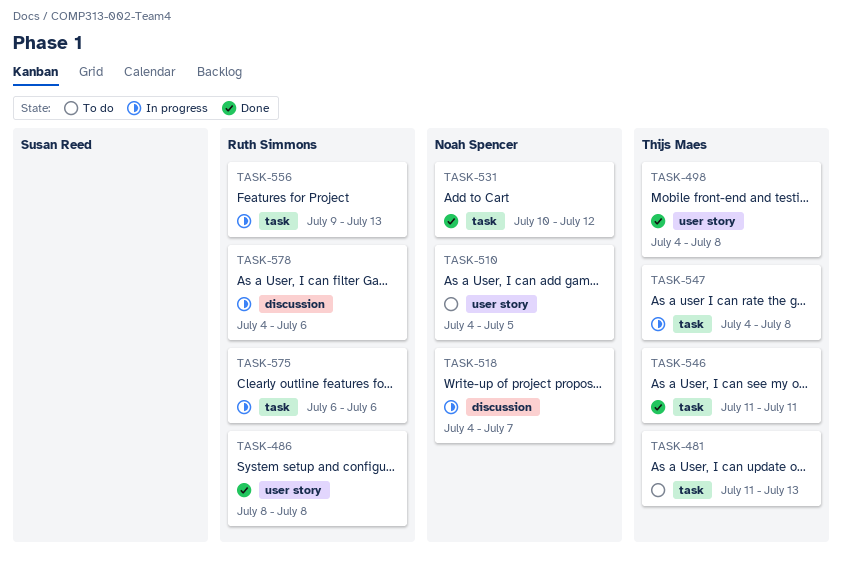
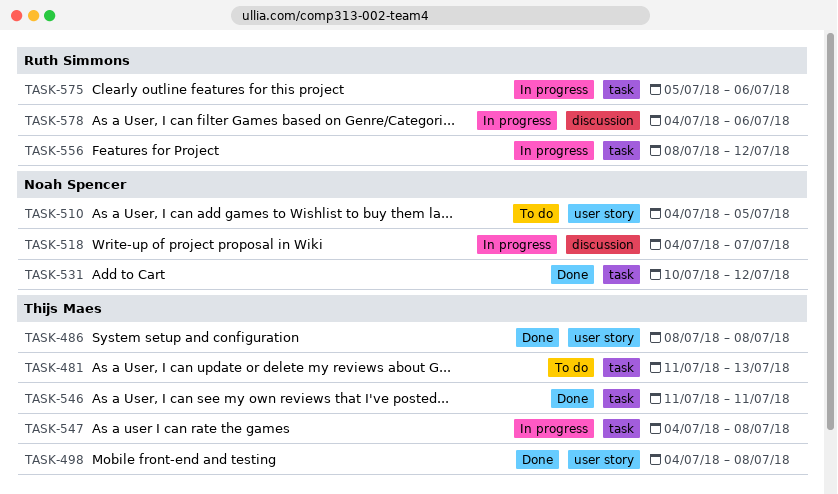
TASK-486, owner: Ruth Simmons -> Thijs Maes
TASK-556, start: Jul 9 -> Jul 8
TASK-556, due: Jul 13 -> Jul 12
TASK-575, start: Jul 6 -> Jul 5

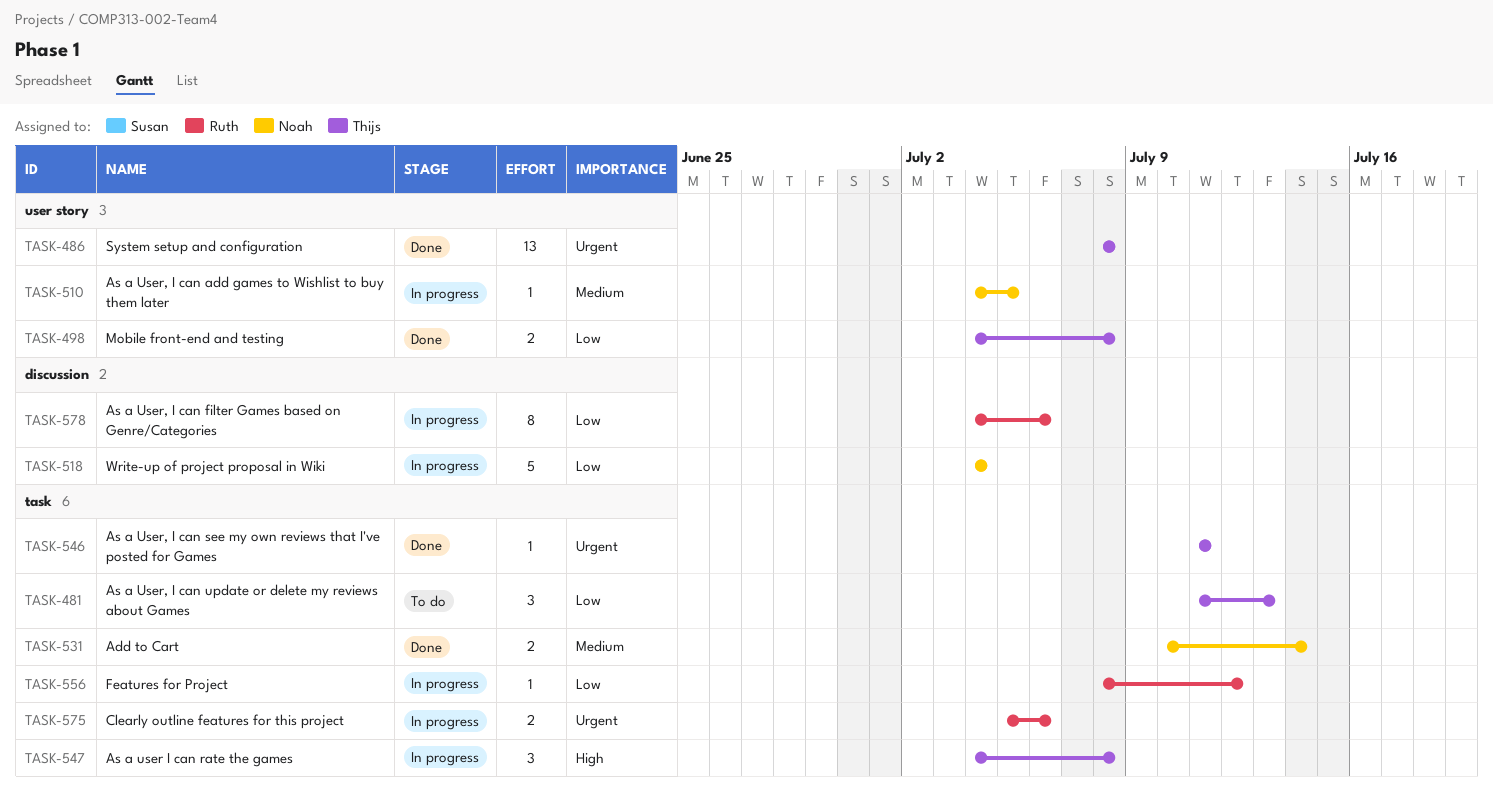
TASK-510, status: To do -> In progress
TASK-518, due: Jul 7 -> Jul 4
TASK-531, due: Jul 12 -> Jul 14

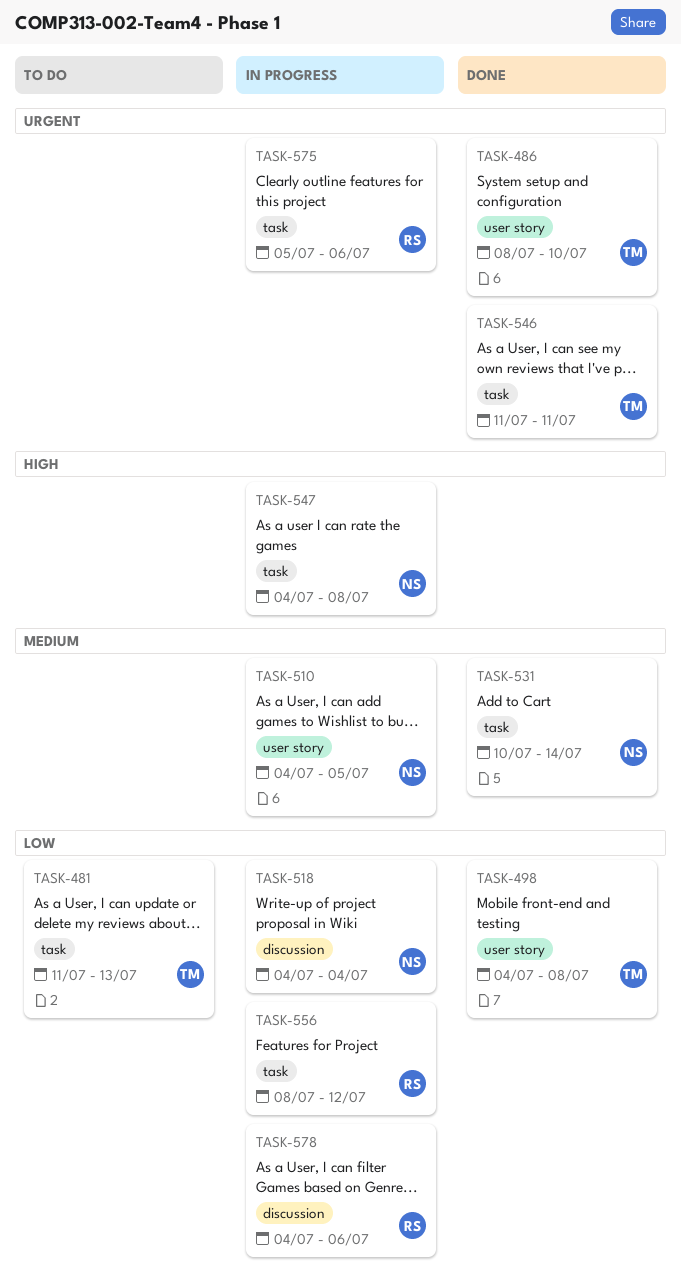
TASK-486, due: Jul 8 -> Jul 10
TASK-547, owner: Thijs -> Noah

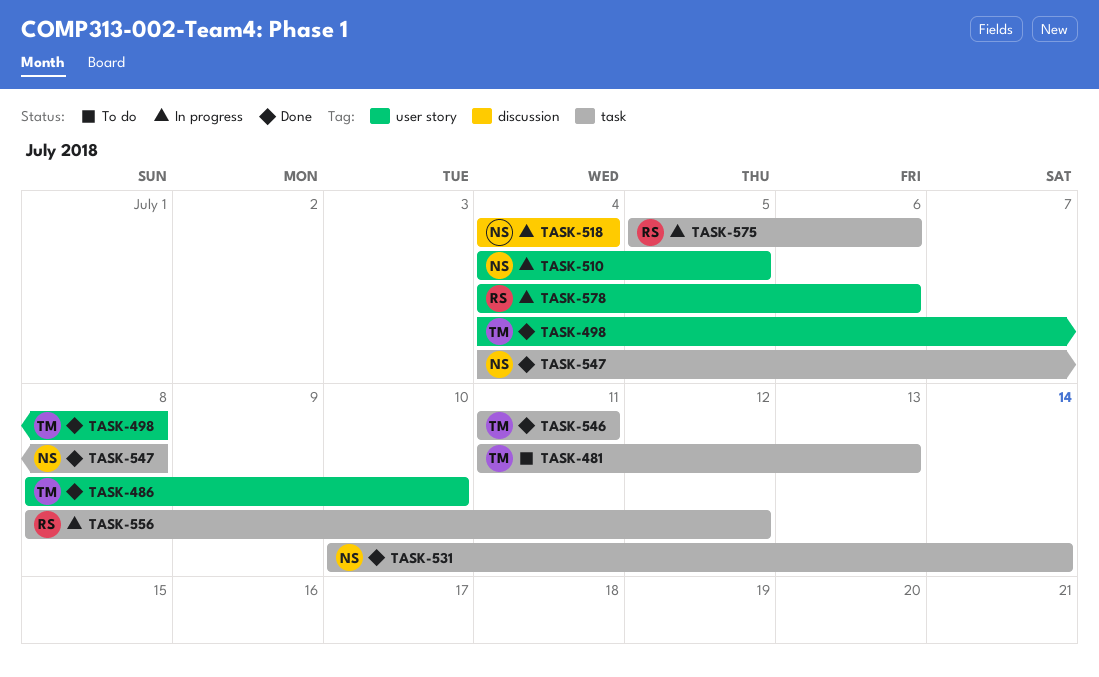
TASK-547, status: In progress -> Done
TASK-578, label: discussion -> user story

